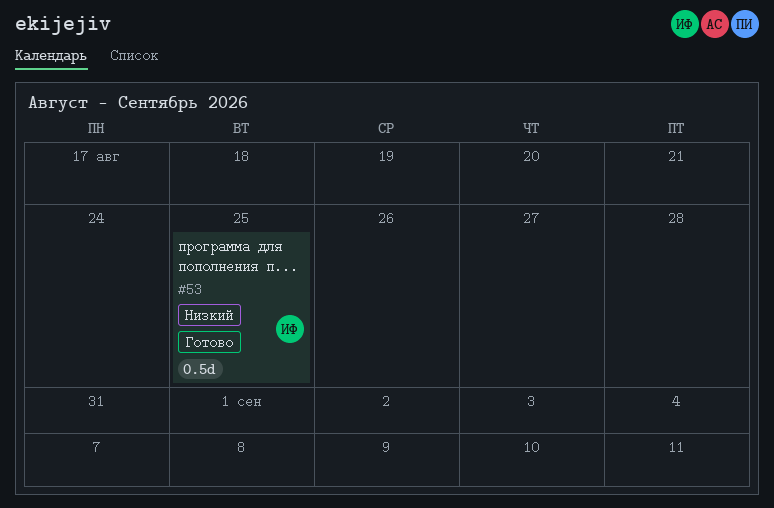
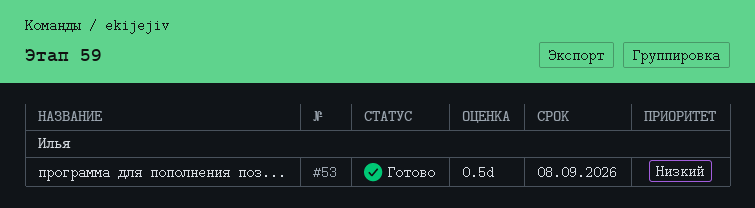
#53, due: Aug 25 -> Sep 8

